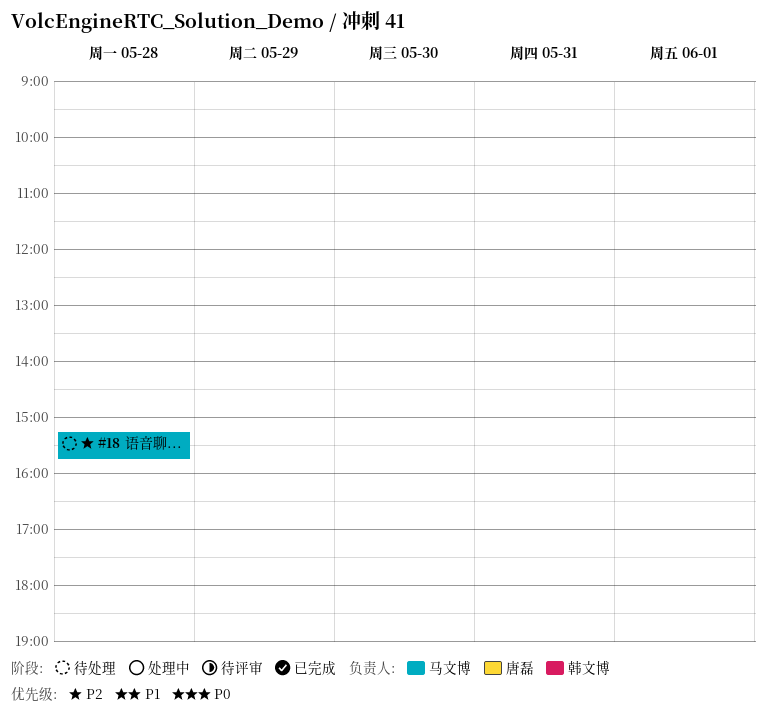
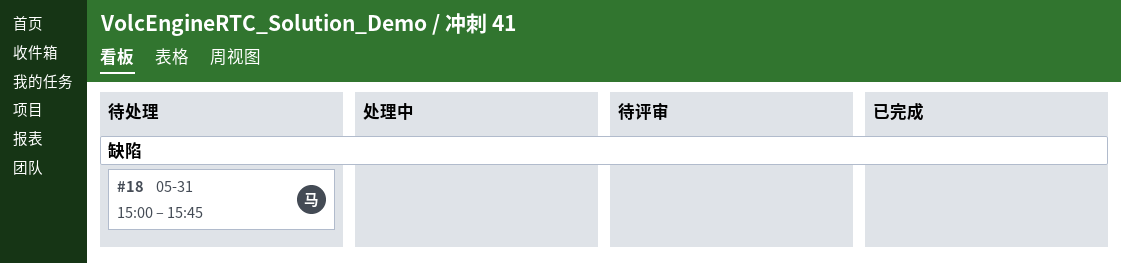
#18, day: May 28 -> May 31
#18, begins: 15:15 -> 15:00

